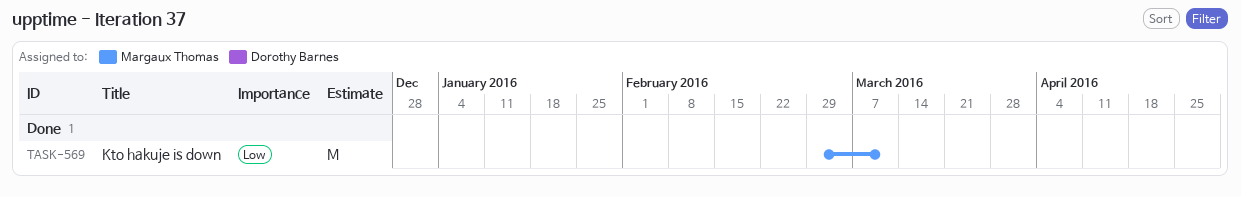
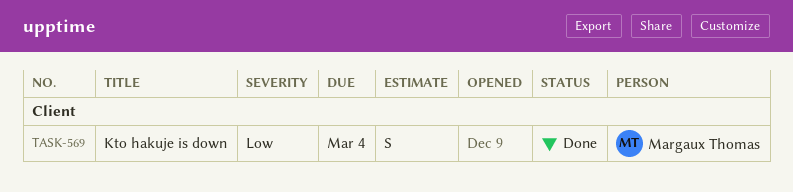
TASK-569, estimate: M -> S
TASK-569, due: Mar 11 -> Mar 4

